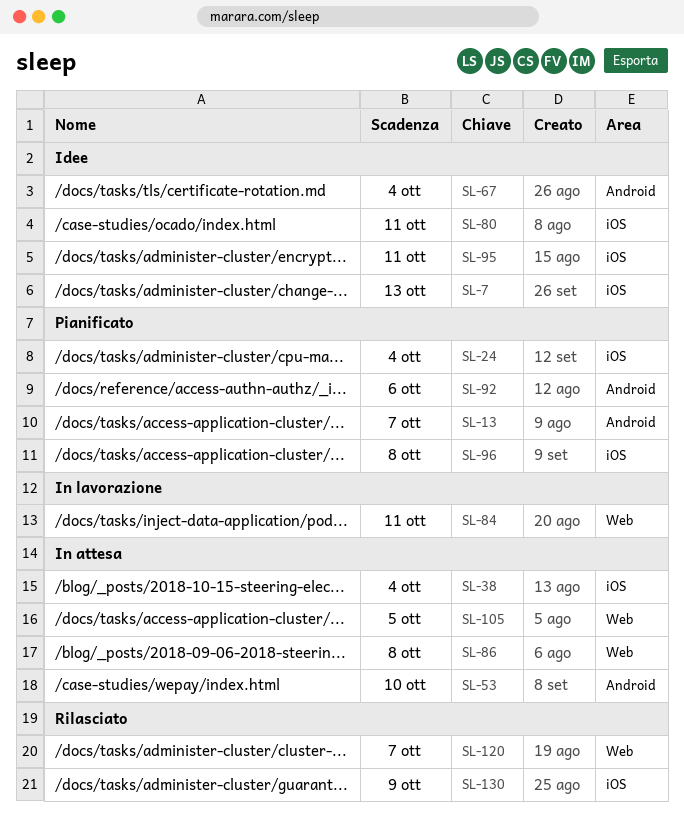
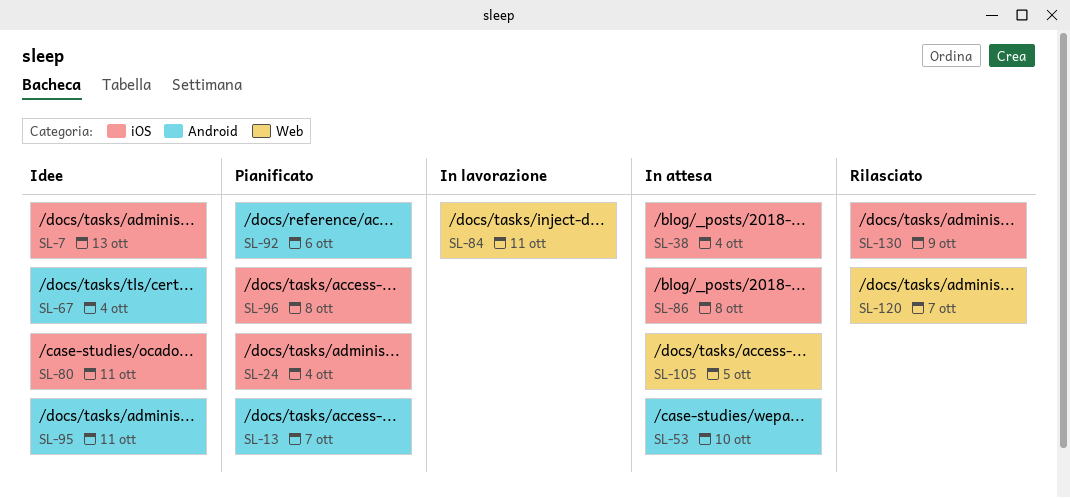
SL-86, label: Web -> iOS
SL-95, label: iOS -> Android

